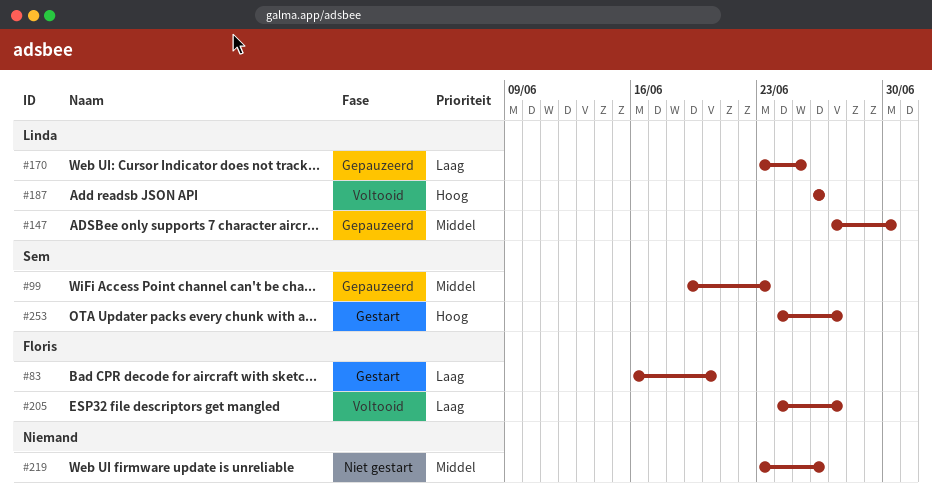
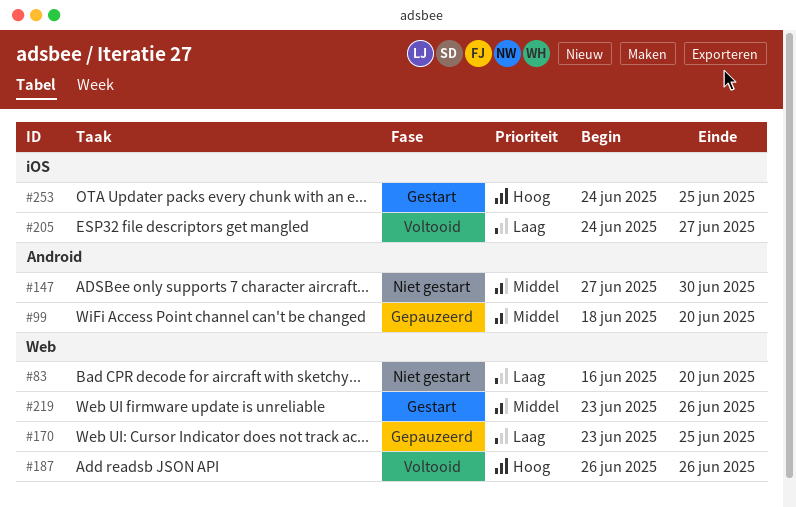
#83, status: Gestart -> Niet gestart
#99, start: Jun 19 -> Jun 18
#99, due: Jun 23 -> Jun 20
#147, status: Gepauzeerd -> Niet gestart
#219, status: Niet gestart -> Gestart
#253, due: Jun 27 -> Jun 25

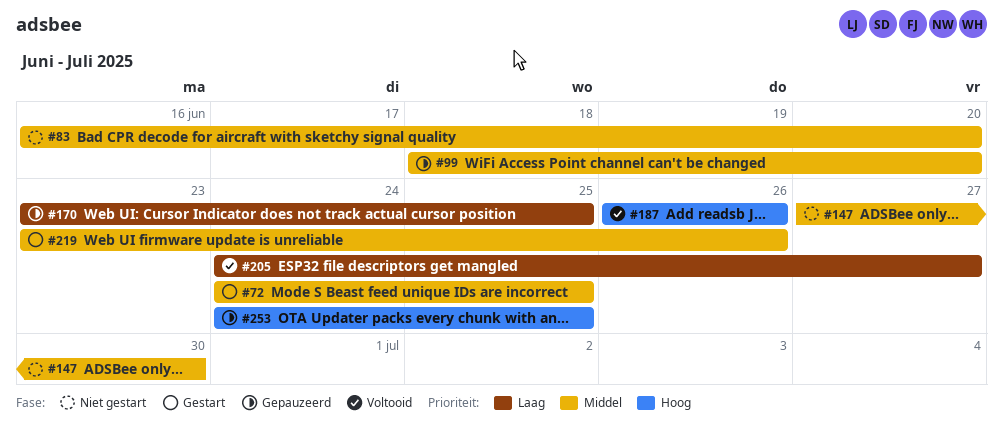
#72: none -> present
#83, priority: Laag -> Middel
#253, status: Gestart -> Gepauzeerd

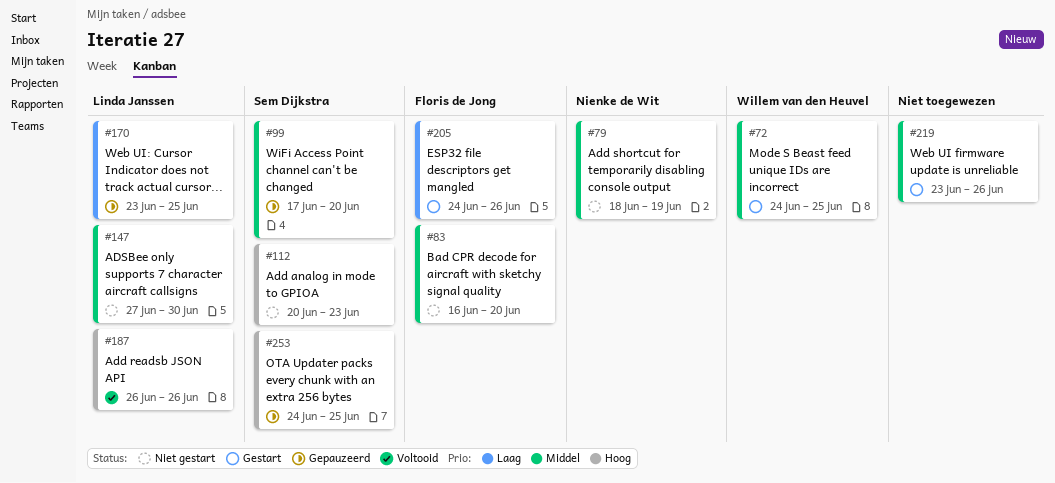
#79: none -> present
#99, start: Jun 18 -> Jun 17
#112: none -> present
#205, status: Voltooid -> Gestart
#205, due: Jun 27 -> Jun 26

